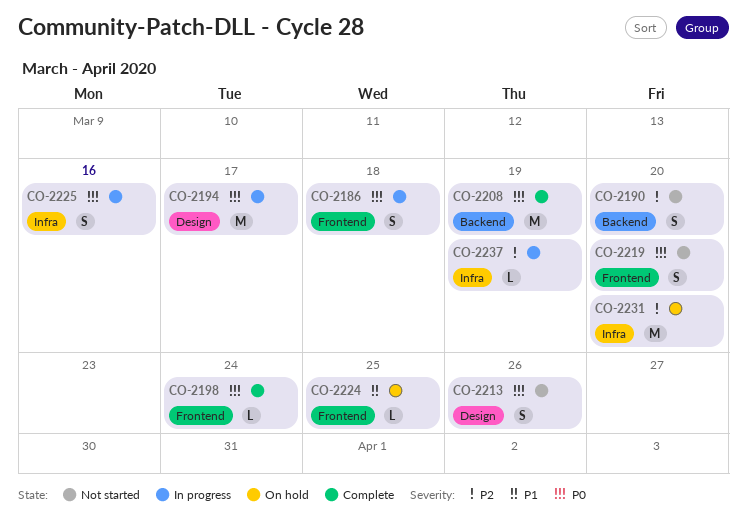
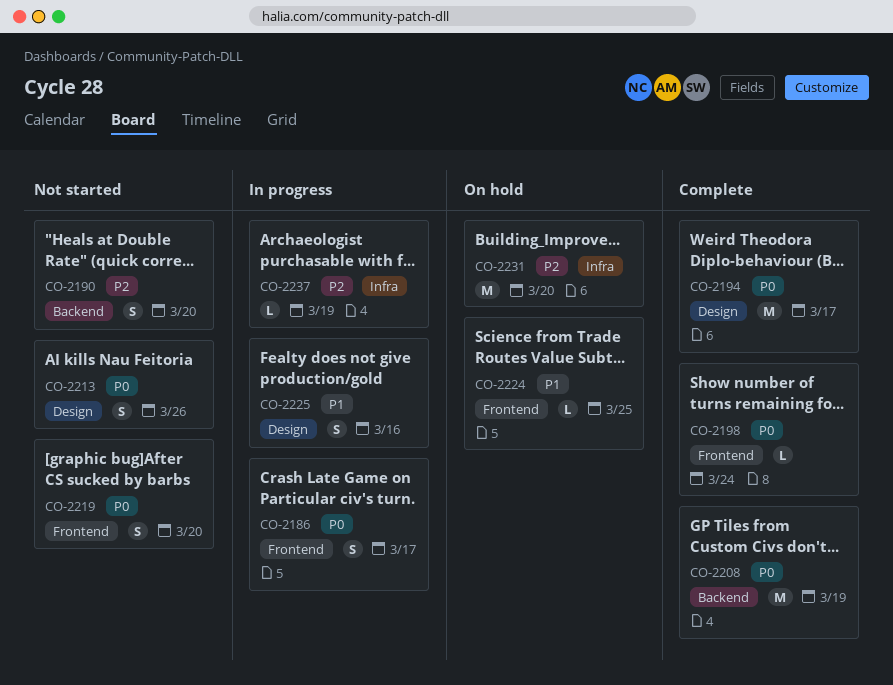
CO-2186, due: Mar 18 -> Mar 17
CO-2194, status: In progress -> Complete
CO-2225, priority: P0 -> P1
CO-2225, label: Infra -> Design

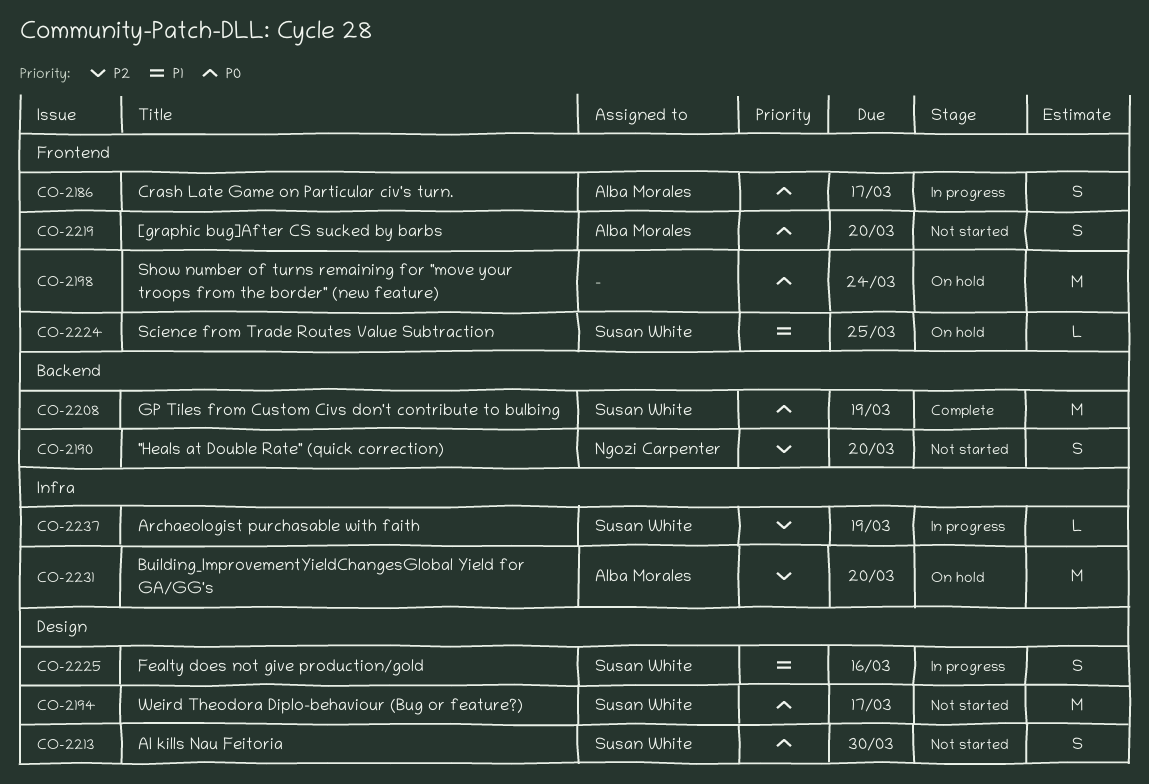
CO-2194, status: Complete -> Not started
CO-2198, status: Complete -> On hold
CO-2198, estimate: L -> M
CO-2213, due: Mar 26 -> Mar 30

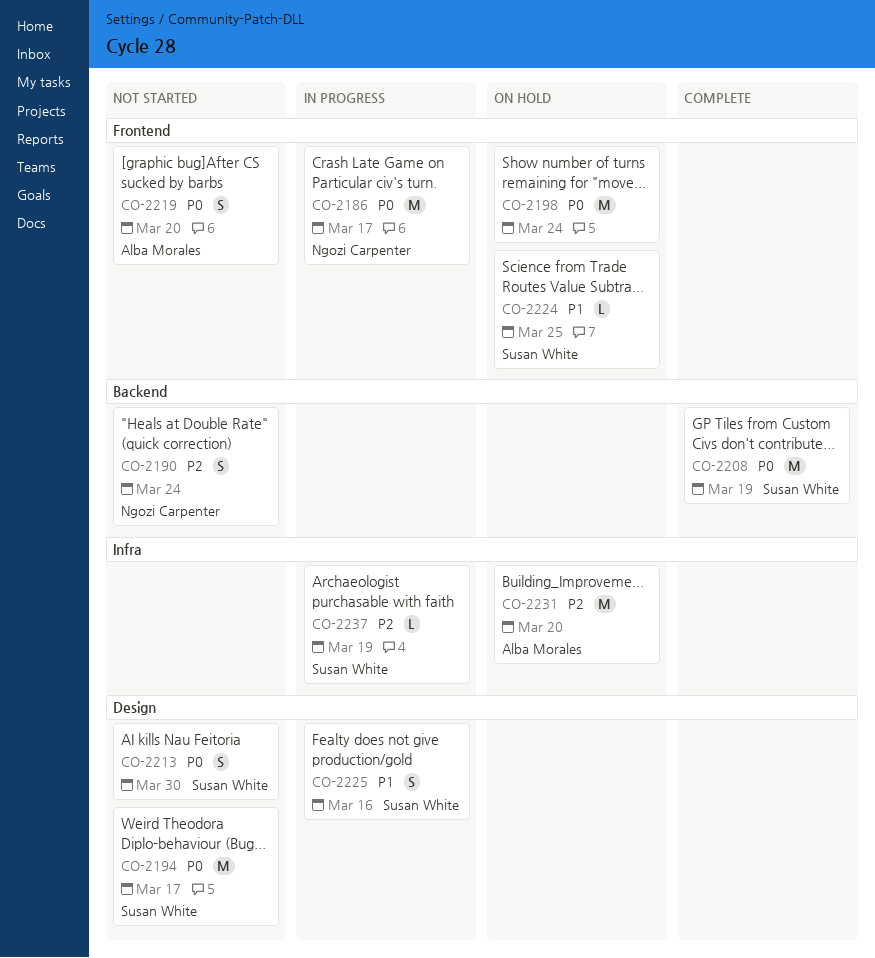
CO-2186, owner: Alba Morales -> Ngozi Carpenter
CO-2186, estimate: S -> M
CO-2190, due: Mar 20 -> Mar 24

